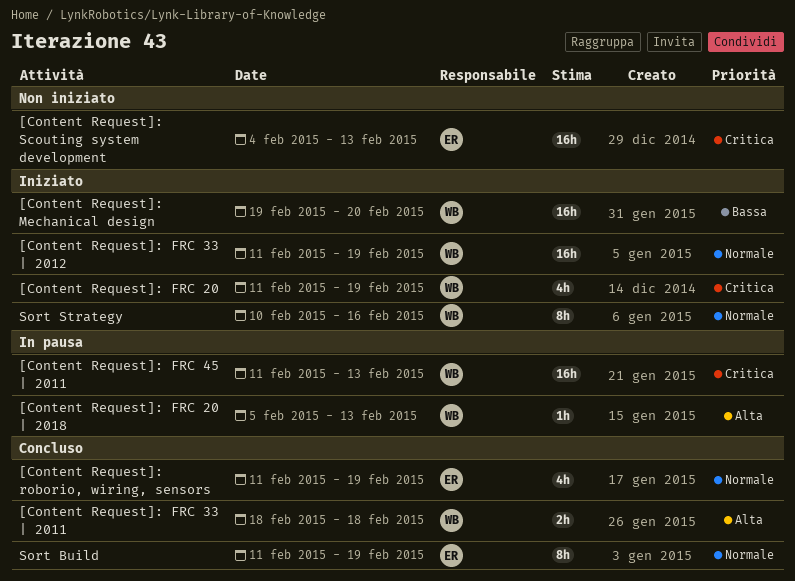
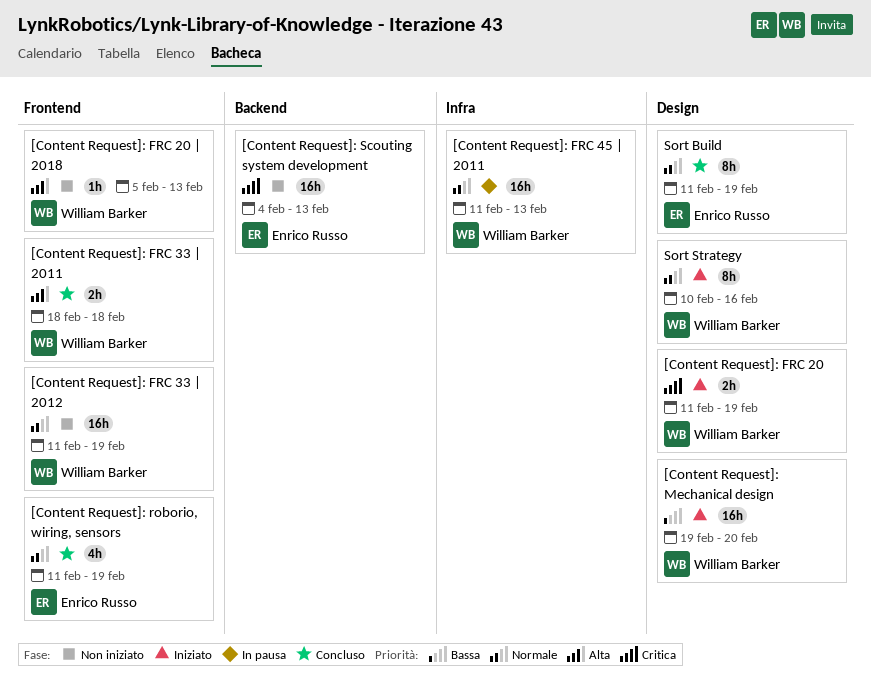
[Content Request]: FRC 20, estimate: 4h -> 2h
[Content Request]: FRC 20 | 2018, status: In pausa -> Non iniziato
[Content Request]: FRC 33 | 2012, status: Iniziato -> Non iniziato
[Content Request]: FRC 45 | 2011, priority: Critica -> Normale

